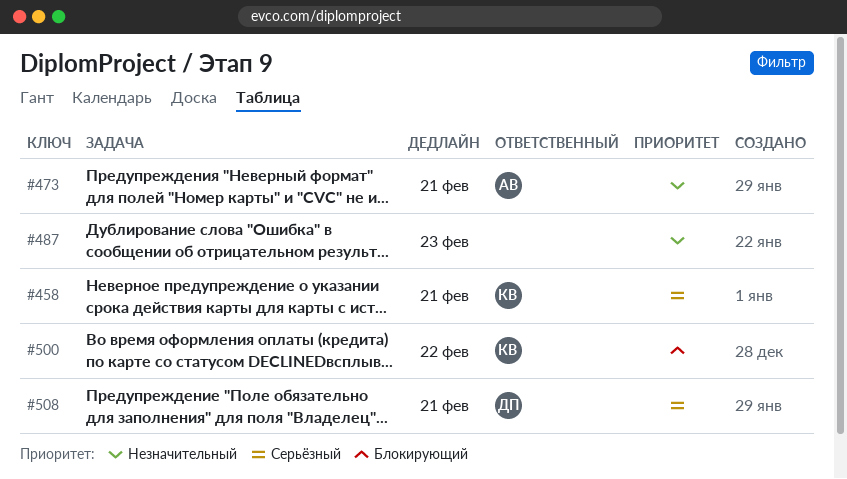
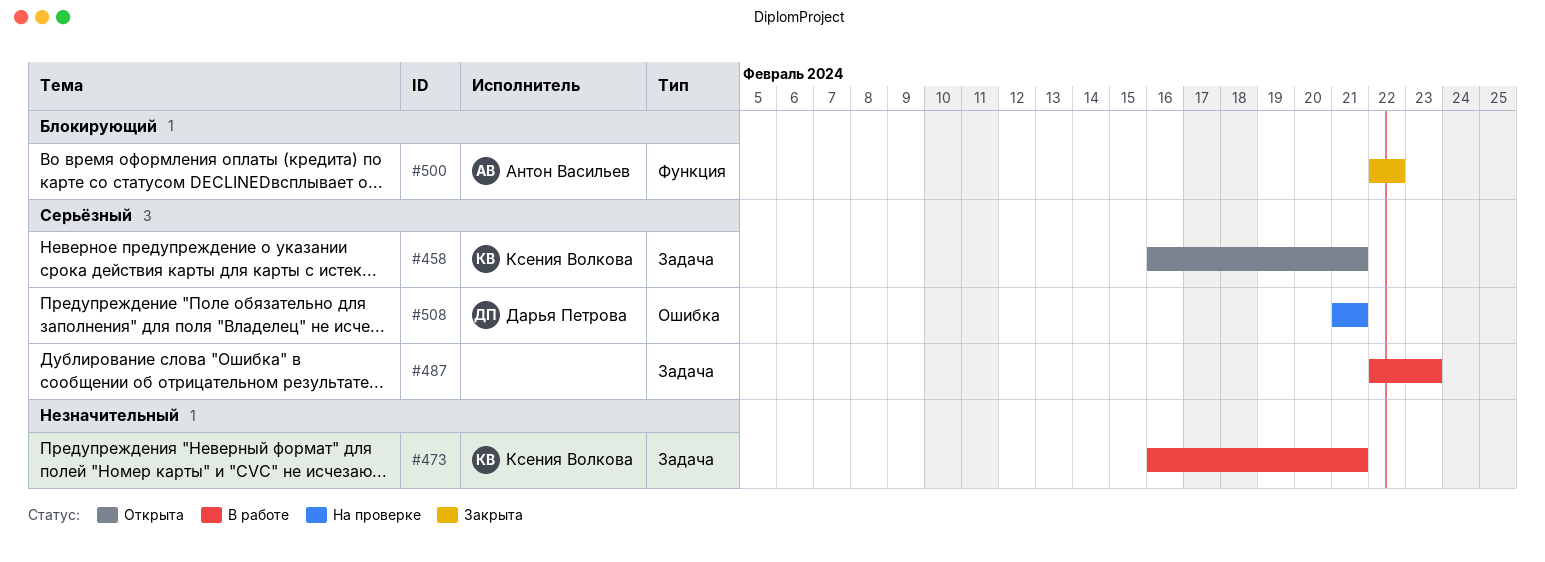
#473, owner: Антон Васильев -> Ксения Волкова
#487, priority: Незначительный -> Серьёзный
#500, owner: Ксения Волкова -> Антон Васильев

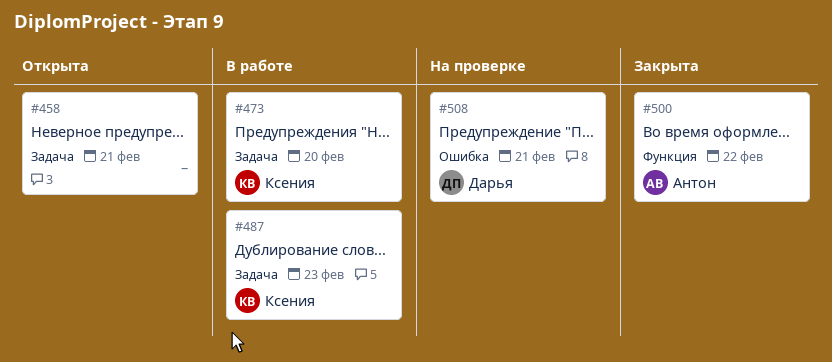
#458, owner: Ксения Волкова -> none
#473, due: Feb 21 -> Feb 20
#487, owner: none -> Ксения Волкова

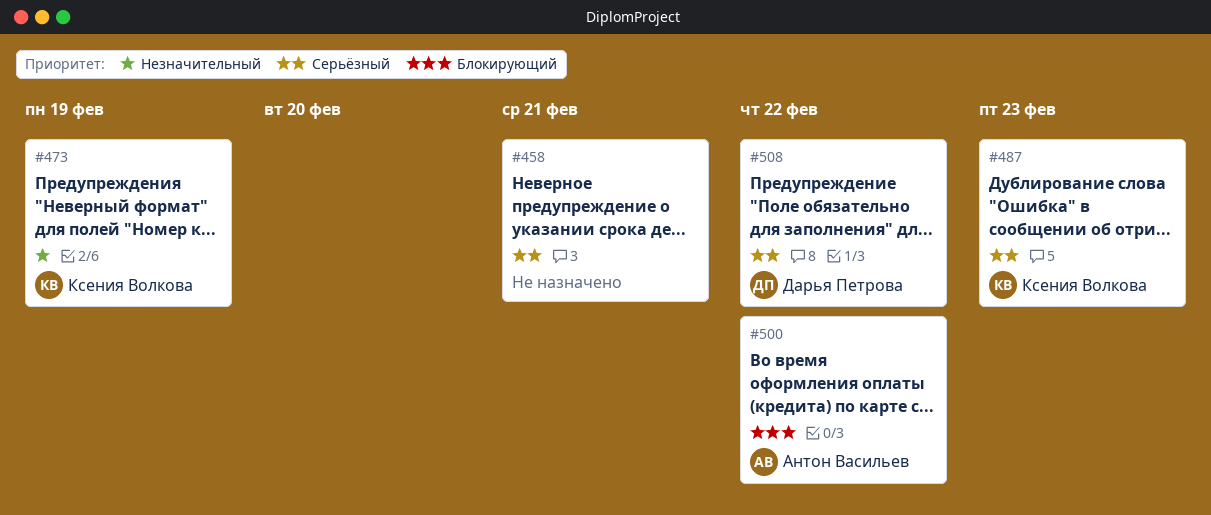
#473, due: Feb 20 -> Feb 19
#508, due: Feb 21 -> Feb 22

